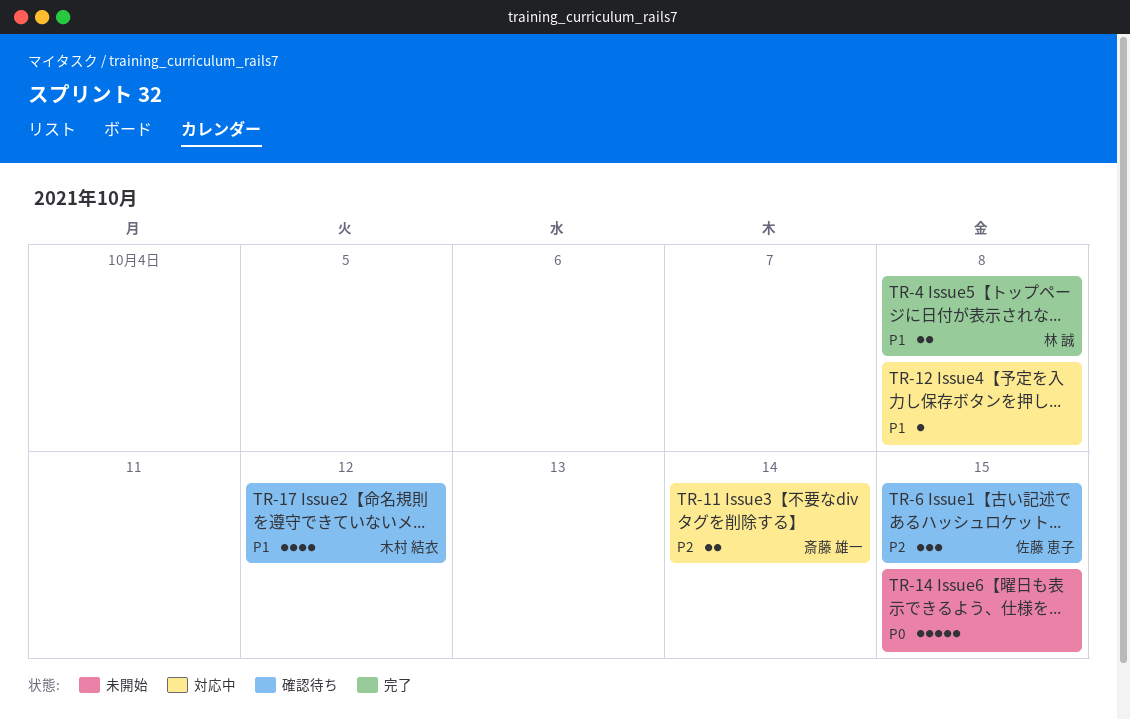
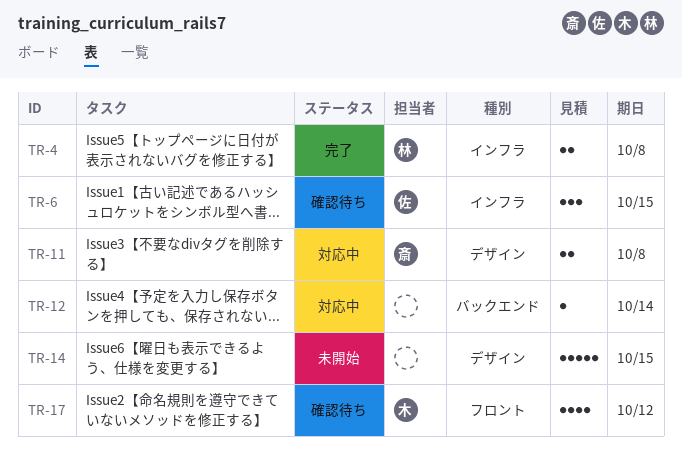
TR-11, due: Oct 14 -> Oct 8
TR-12, due: Oct 8 -> Oct 14

